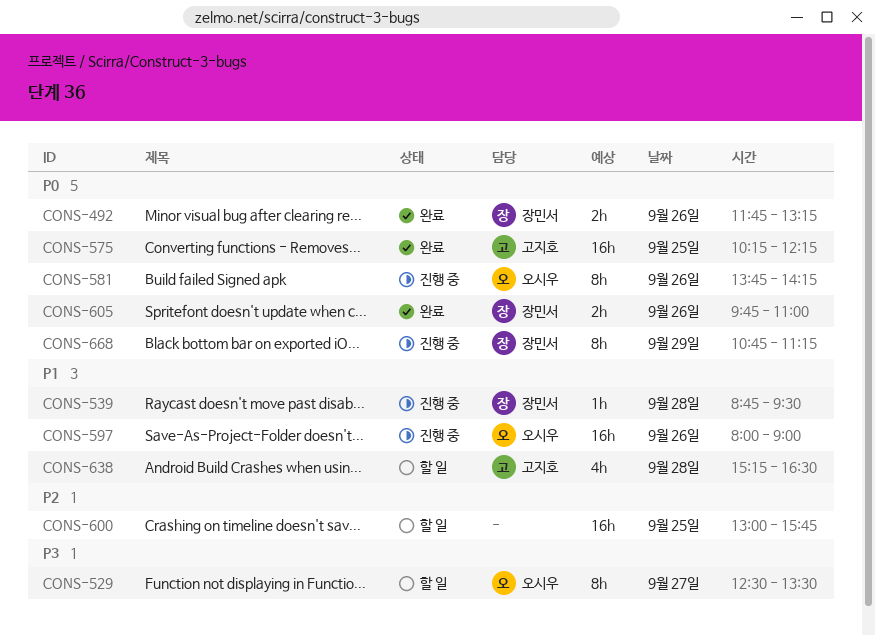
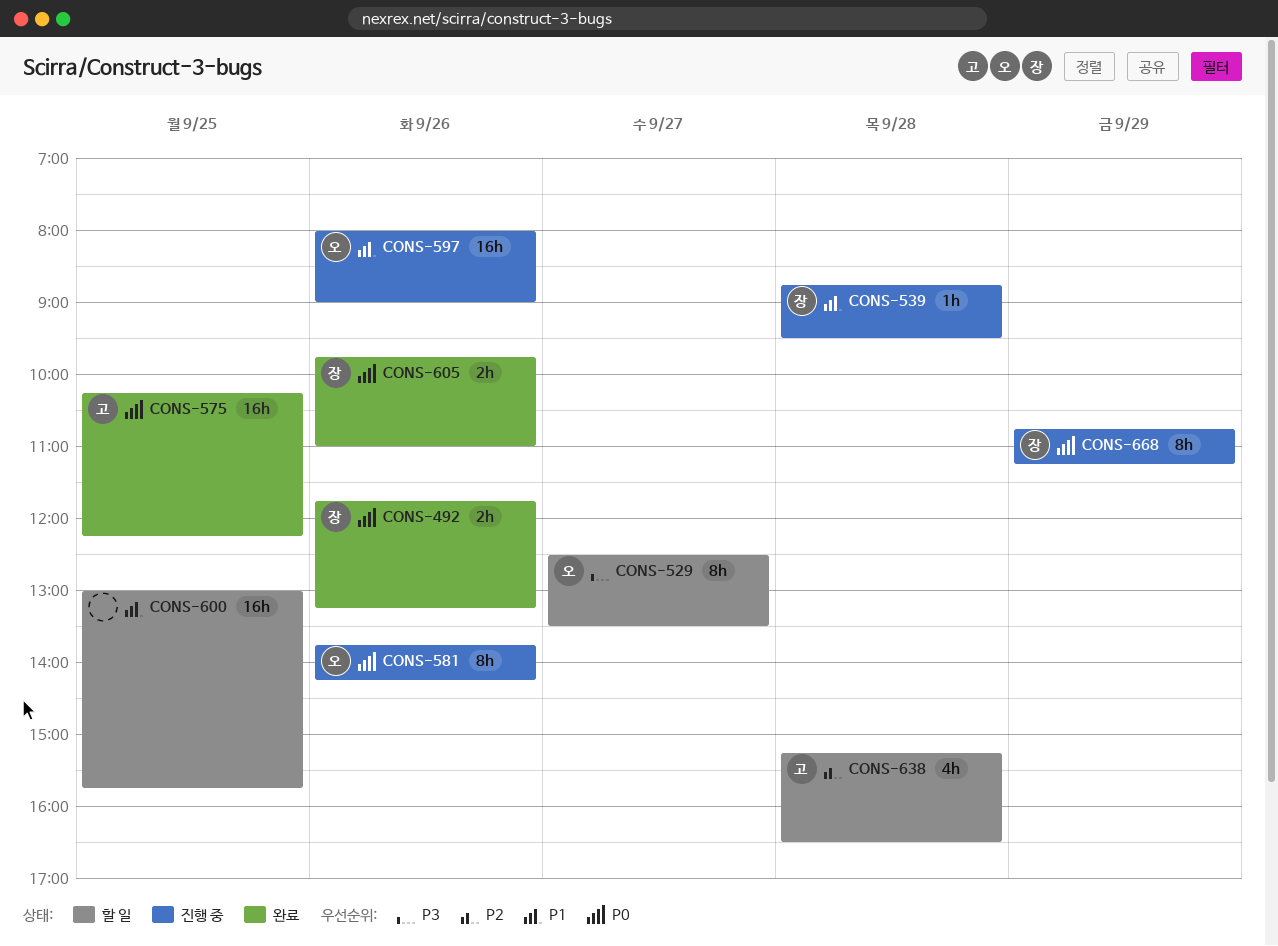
CONS-600, priority: P2 -> P1
CONS-638, priority: P1 -> P2

